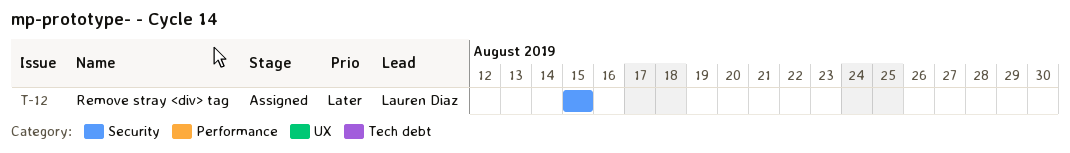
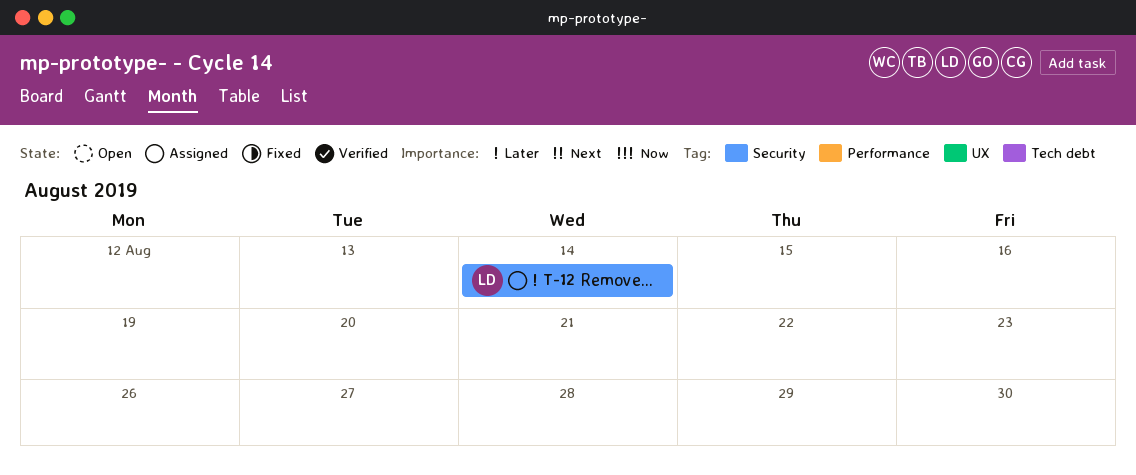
T-12, start: Aug 15 -> Aug 14
T-12, due: Aug 15 -> Aug 14

